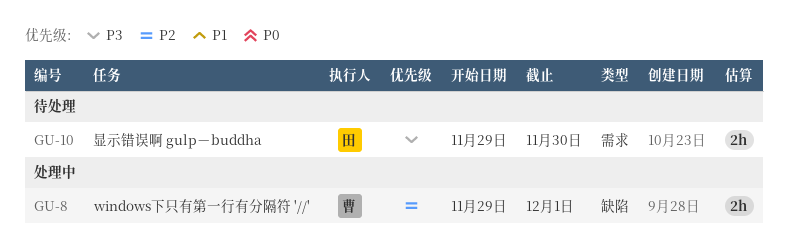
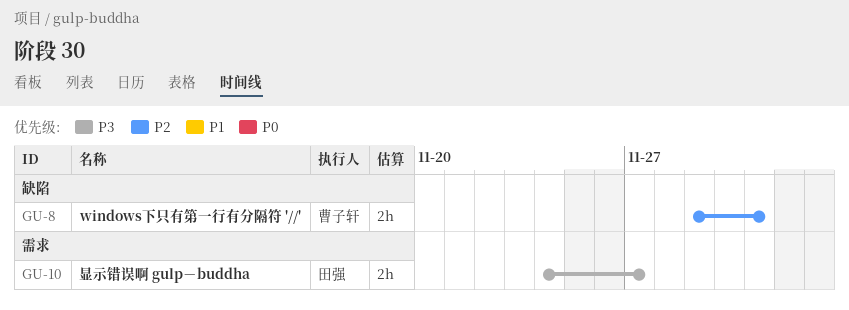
GU-10, start: Nov 29 -> Nov 24
GU-10, due: Nov 30 -> Nov 27

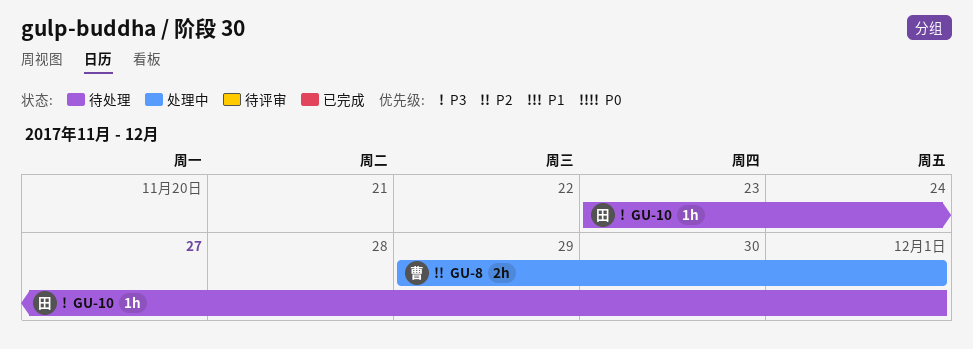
GU-10, estimate: 2h -> 1h
GU-10, start: Nov 24 -> Nov 23
GU-10, due: Nov 27 -> Dec 1

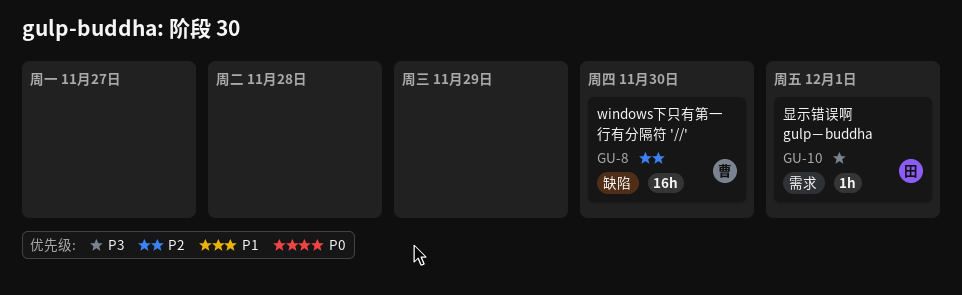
GU-8, estimate: 2h -> 16h
GU-8, due: Dec 1 -> Nov 30

